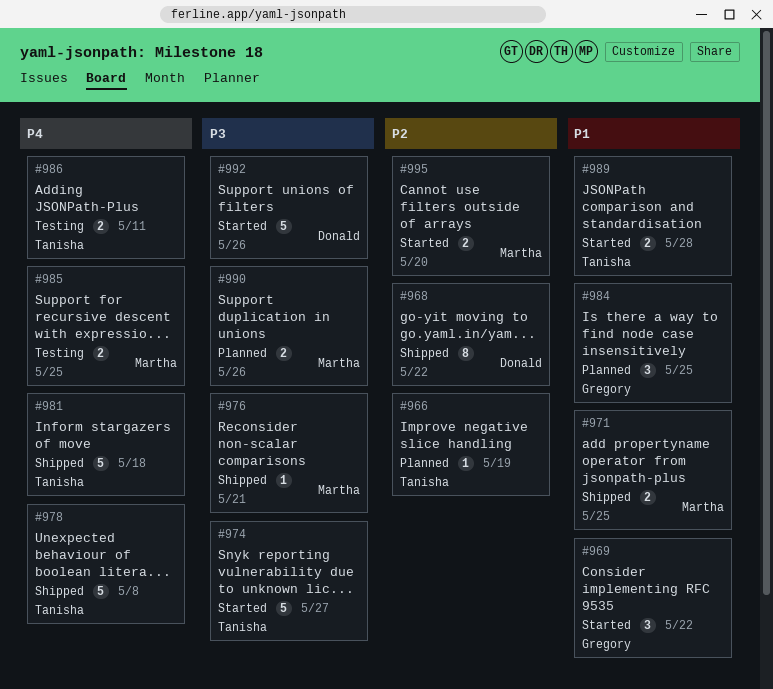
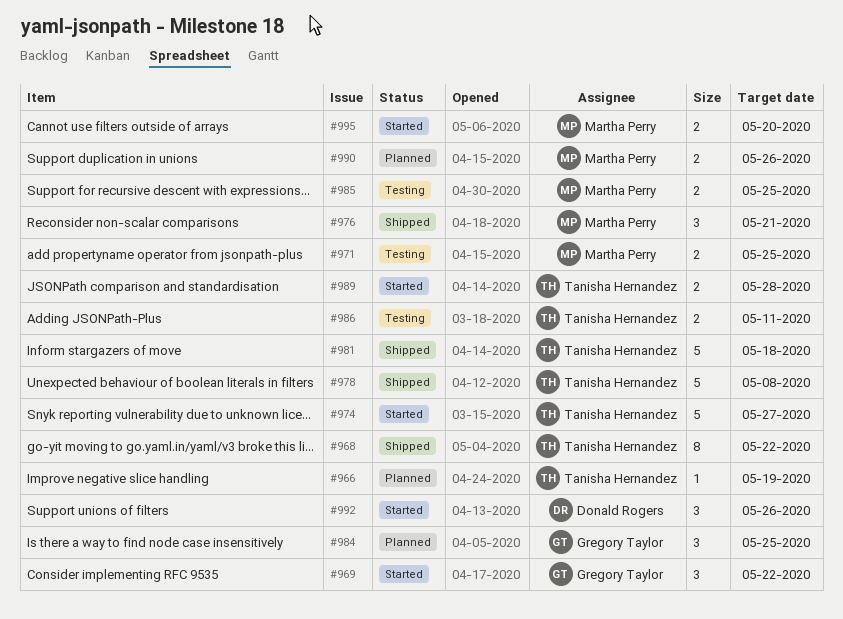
#968, owner: Donald Rogers -> Tanisha Hernandez
#971, status: Shipped -> Testing
#976, estimate: 1 -> 3
#992, estimate: 5 -> 3

